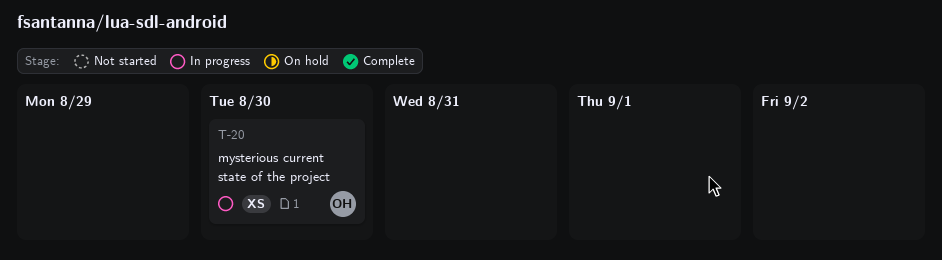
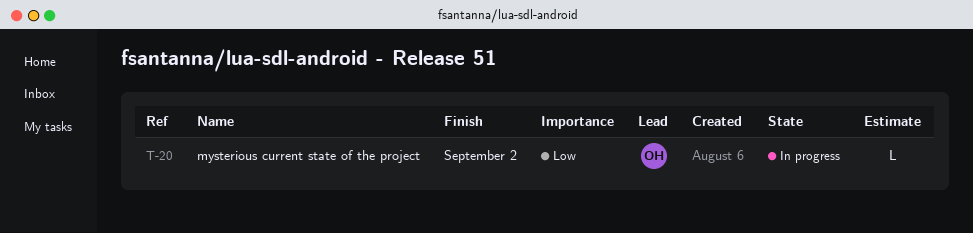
T-20, estimate: XS -> L
T-20, due: Aug 30 -> Sep 2

